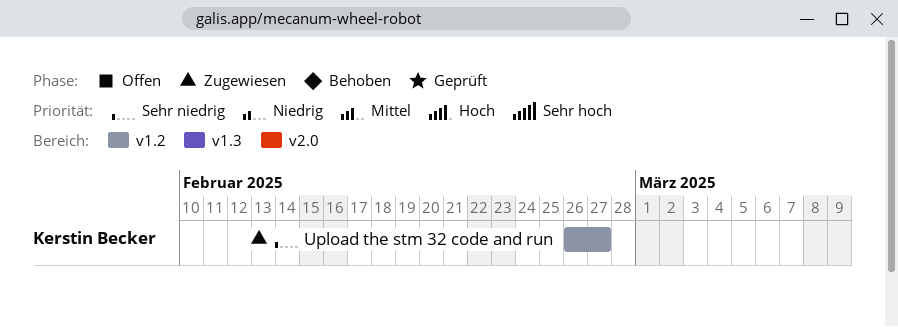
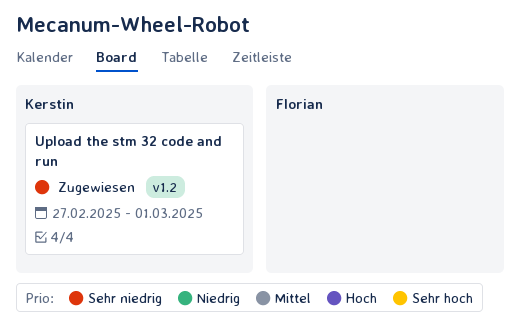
Upload the stm 32 code and run, start: Feb 26 -> Feb 27
Upload the stm 32 code and run, due: Feb 27 -> Mar 1

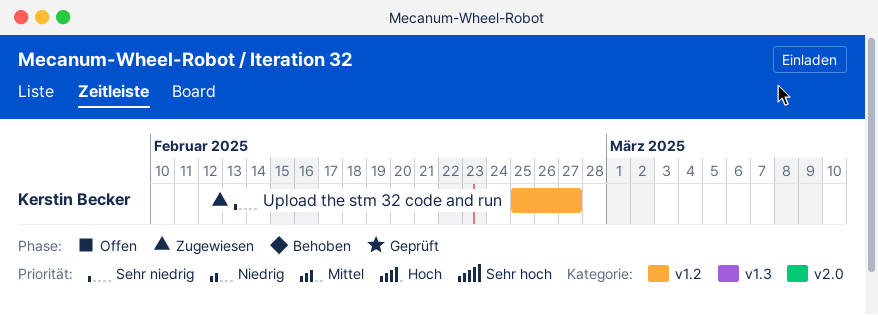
Upload the stm 32 code and run, start: Feb 27 -> Feb 25
Upload the stm 32 code and run, due: Mar 1 -> Feb 27

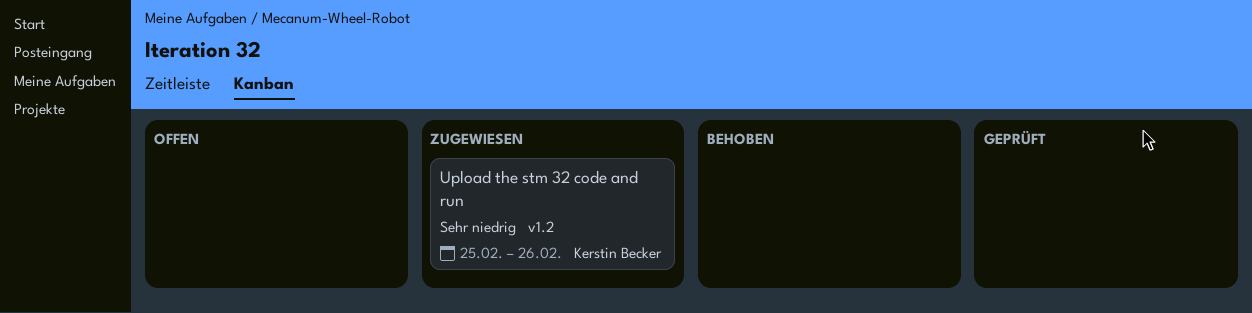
Upload the stm 32 code and run, due: Feb 27 -> Feb 26

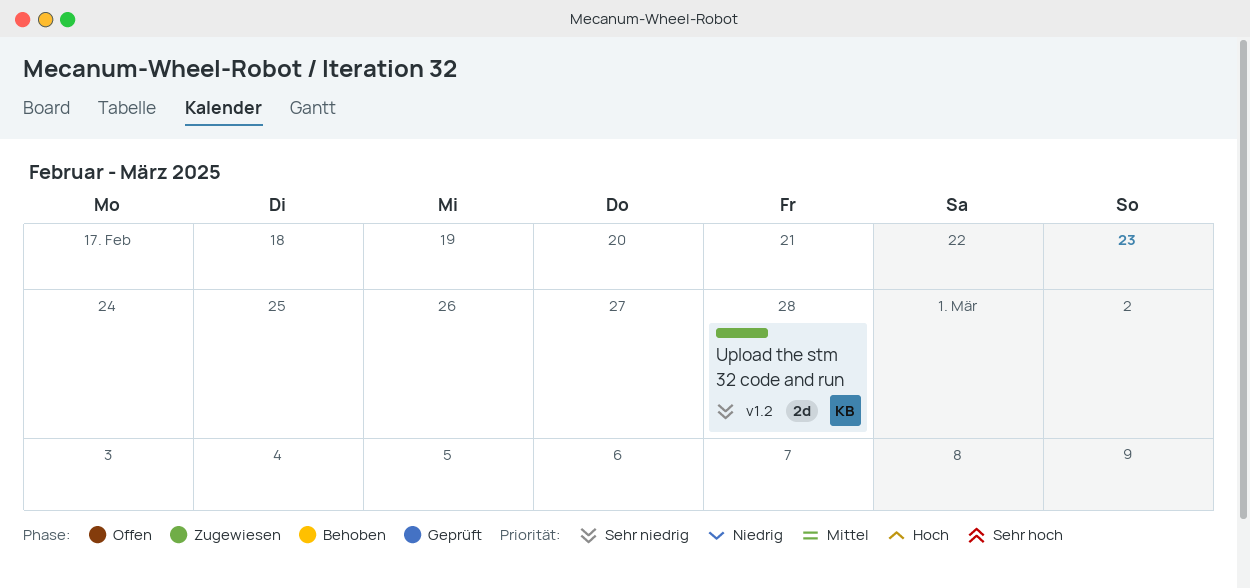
Upload the stm 32 code and run, due: Feb 26 -> Feb 28

